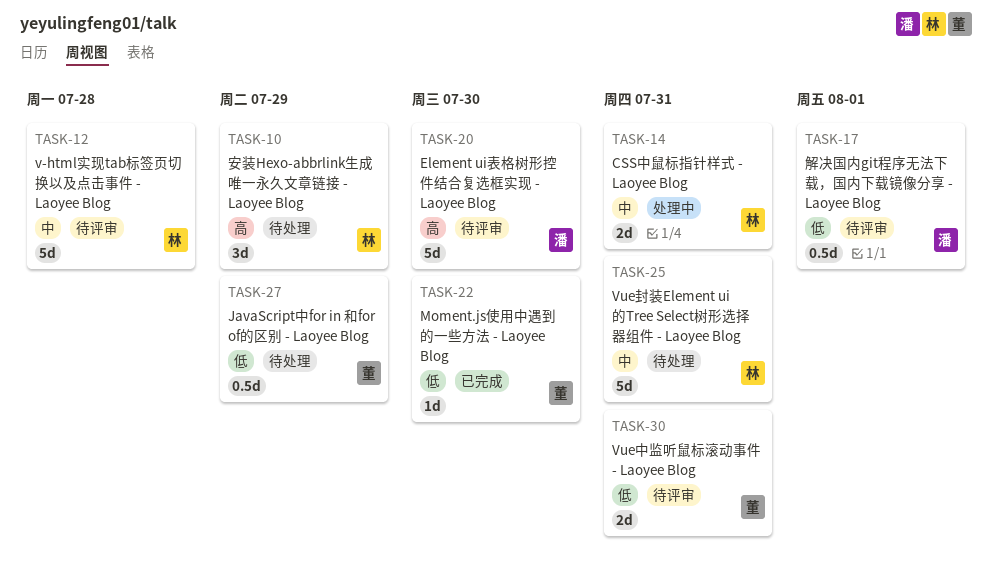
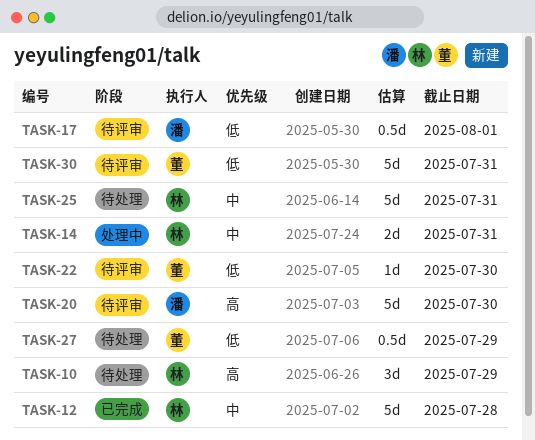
TASK-12, status: 待评审 -> 已完成
TASK-22, status: 已完成 -> 待评审
TASK-30, estimate: 2d -> 5d

